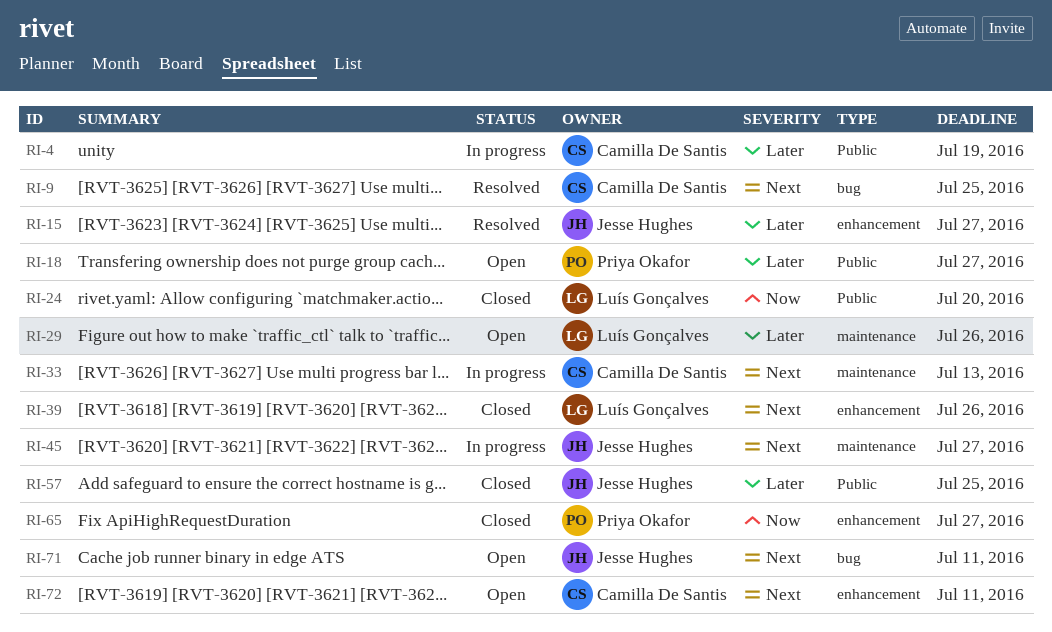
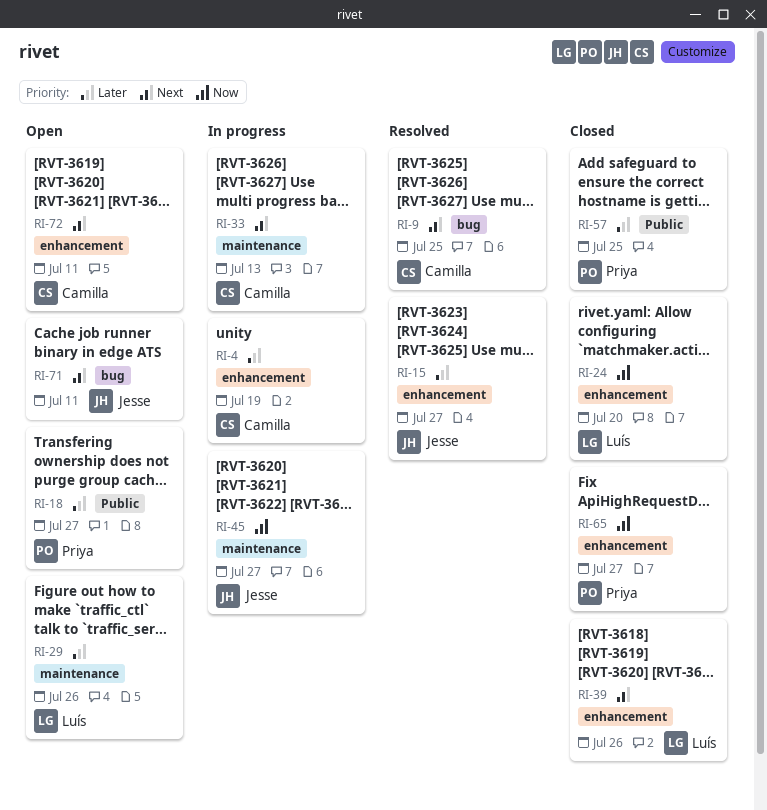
RI-4, label: Public -> enhancement
RI-24, label: Public -> enhancement
RI-45, priority: Next -> Now
RI-57, owner: Jesse Hughes -> Priya Okafor

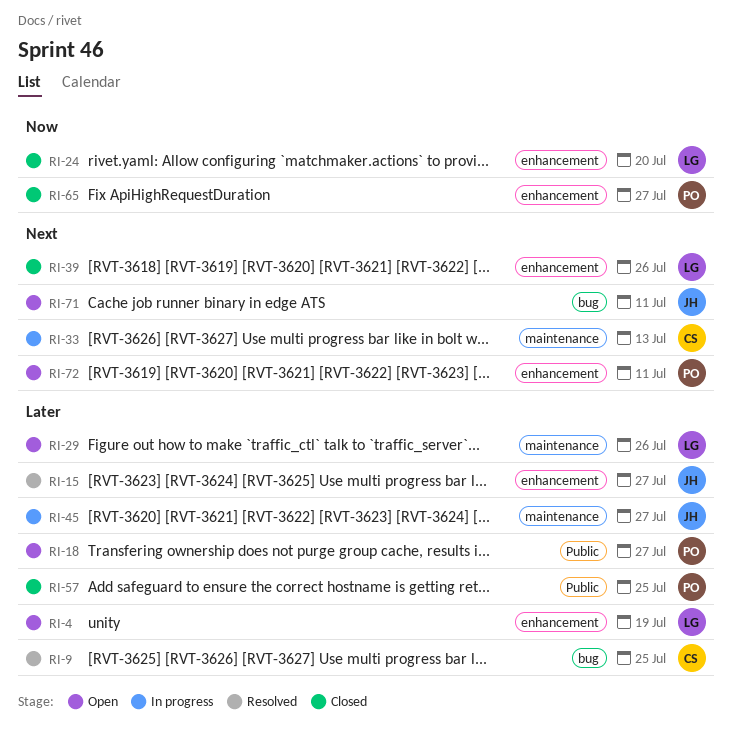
RI-4, status: In progress -> Open
RI-4, owner: Camilla -> Luís
RI-9, priority: Next -> Later
RI-45, priority: Now -> Later
RI-72, owner: Camilla -> Priya

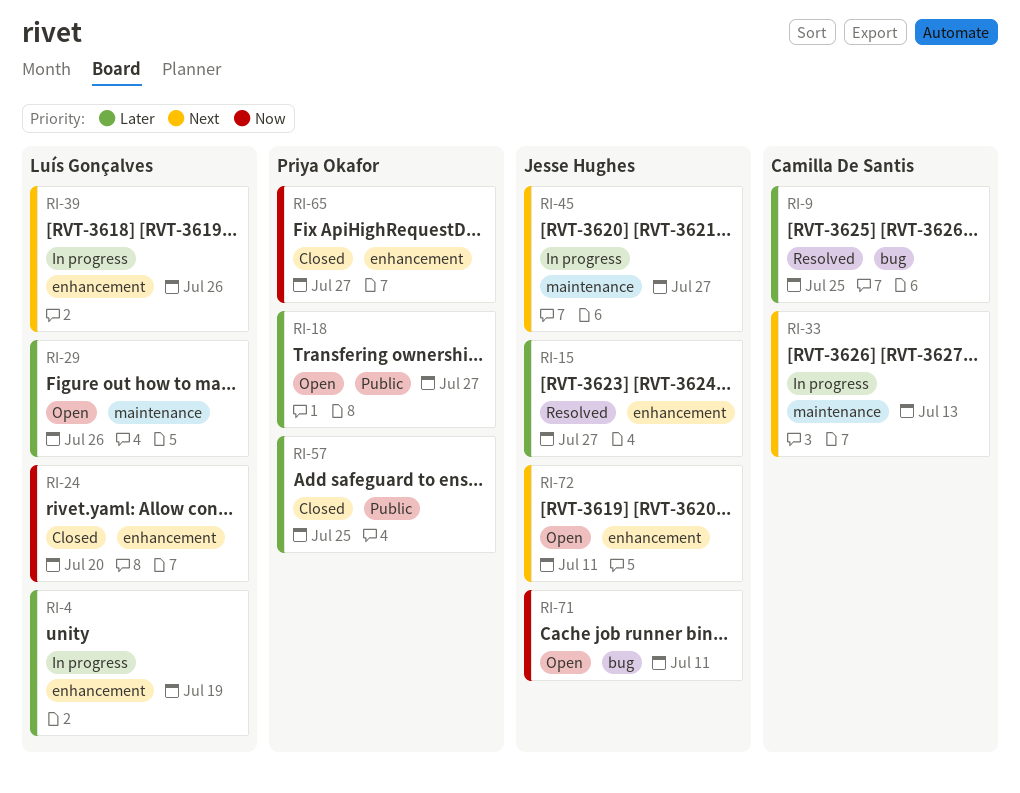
RI-4, status: Open -> In progress
RI-39, status: Closed -> In progress
RI-45, priority: Later -> Next
RI-71, priority: Next -> Now
RI-72, owner: Priya Okafor -> Jesse Hughes

